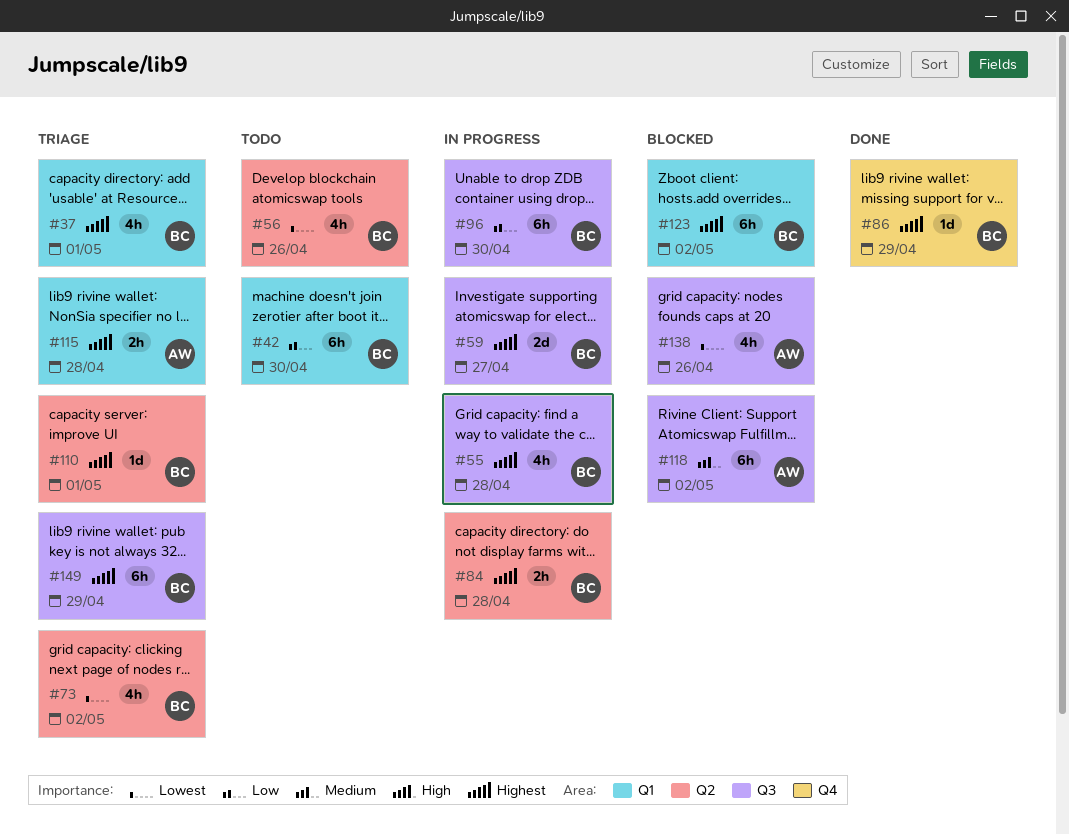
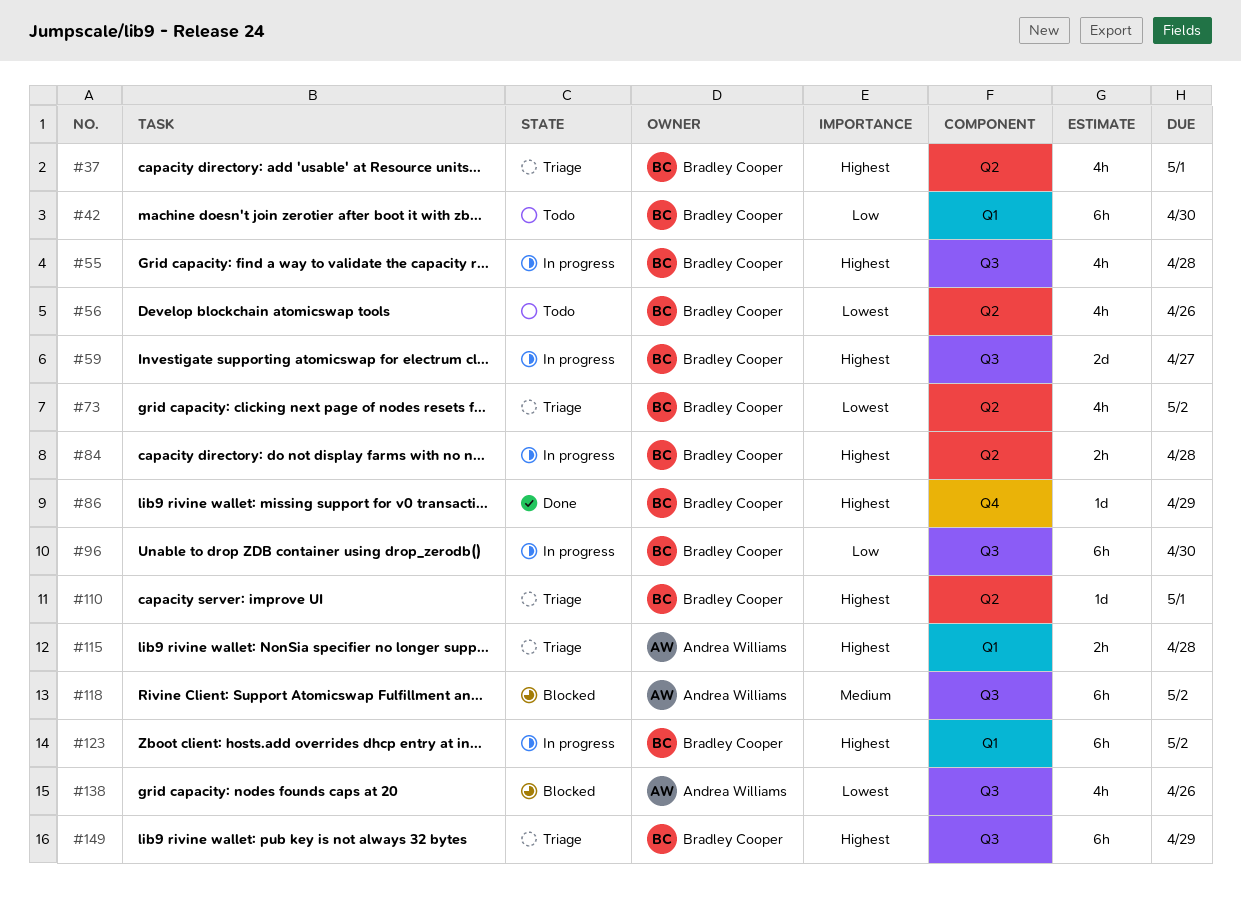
#37, label: Q1 -> Q2
#123, status: Blocked -> In progress

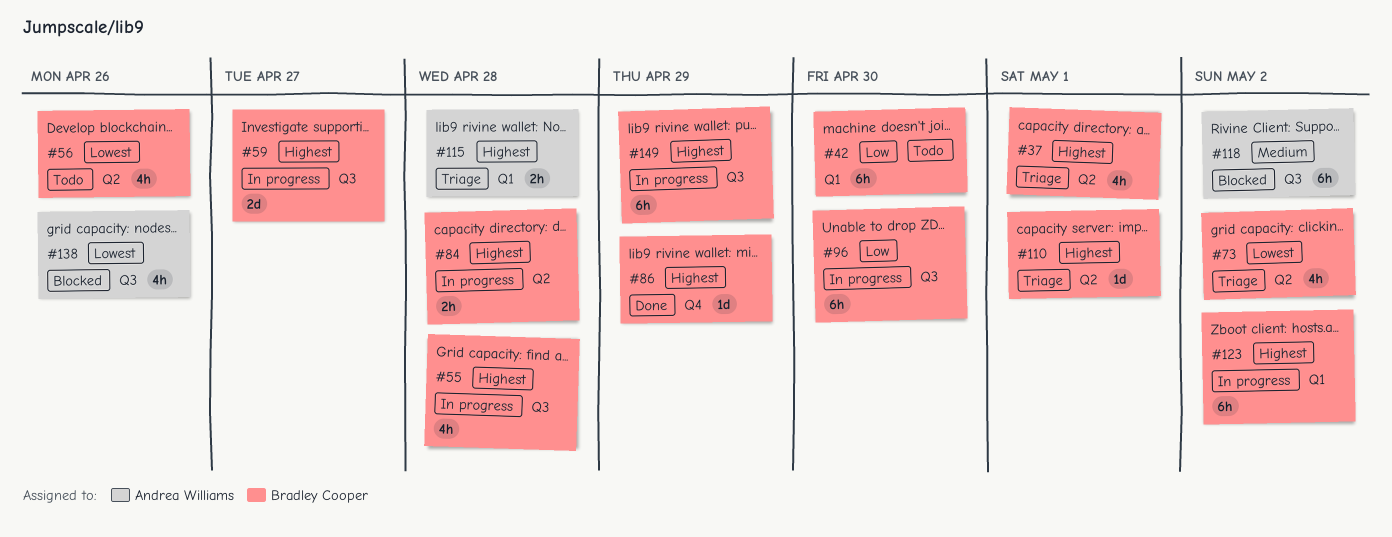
#149, status: Triage -> In progress

